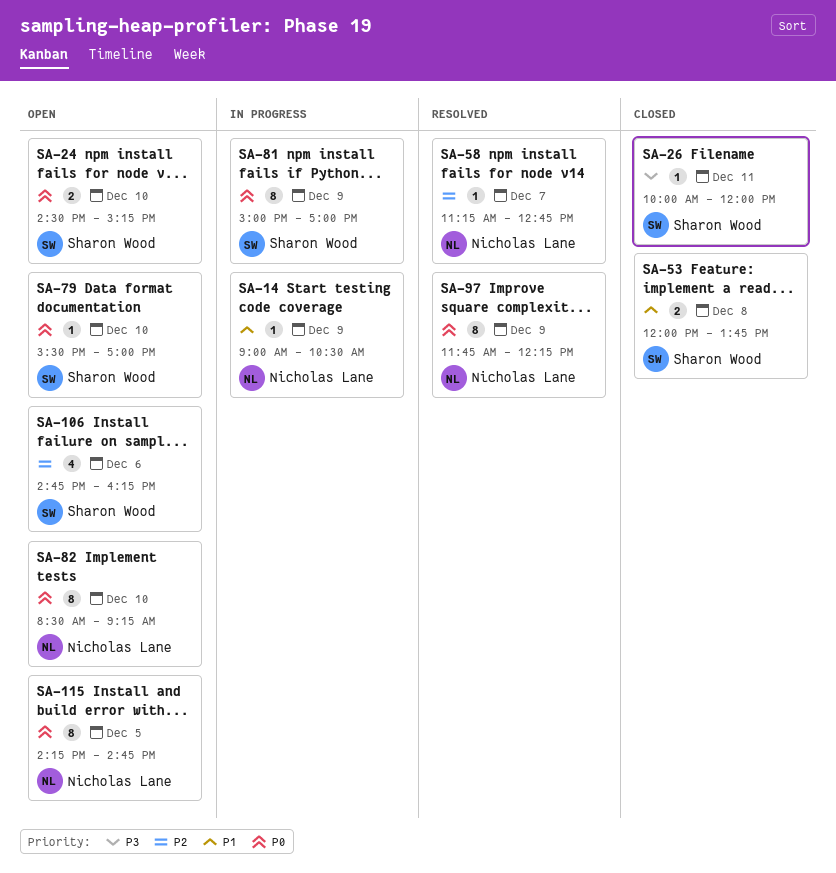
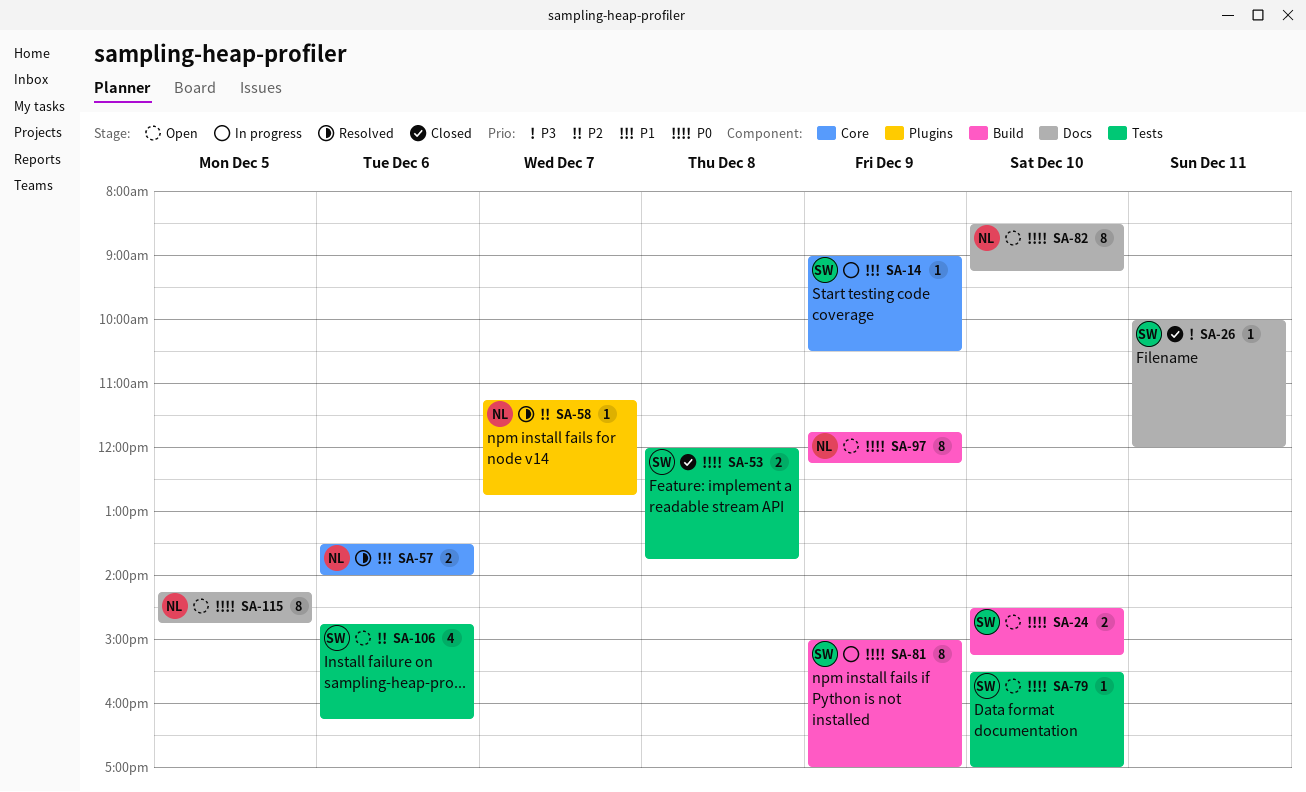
SA-14, owner: Nicholas Lane -> Sharon Wood
SA-53, priority: P1 -> P0
SA-57: none -> present
SA-97, status: Resolved -> Open

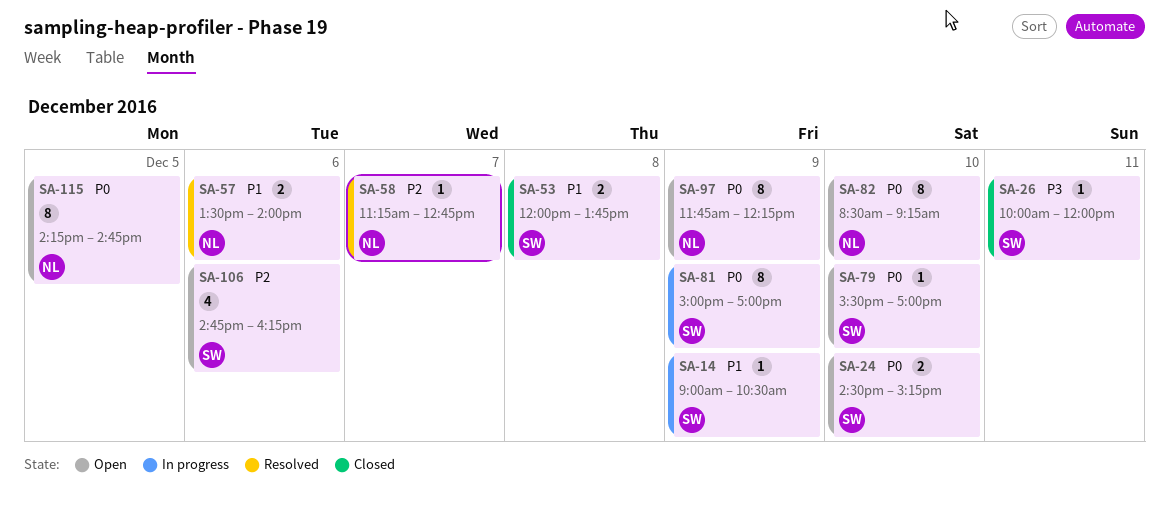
SA-53, priority: P0 -> P1

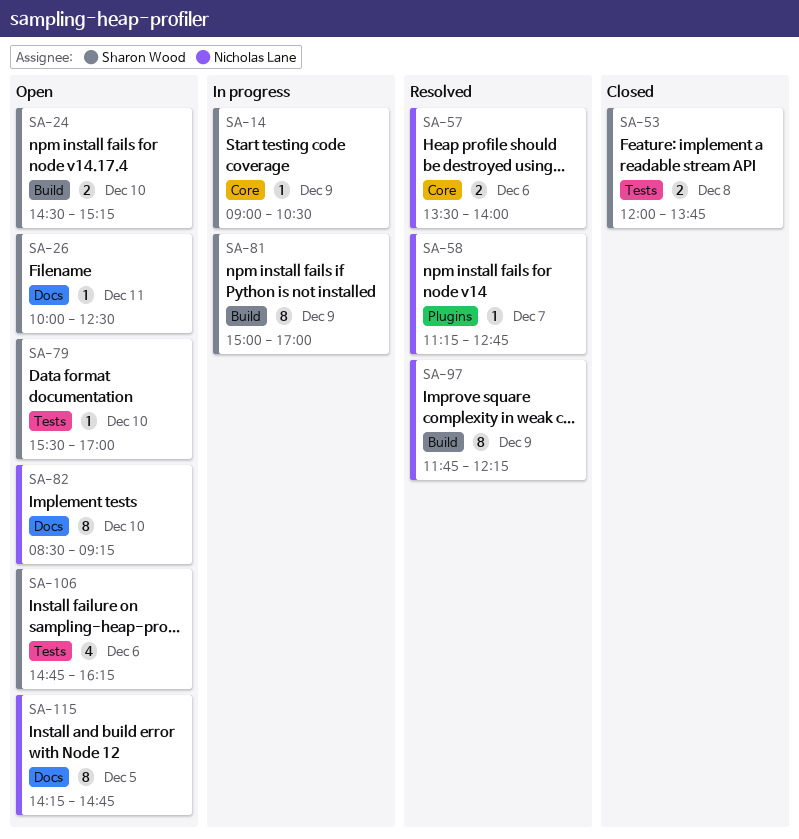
SA-26, status: Closed -> Open
SA-26, ends: 12:00 -> 12:30
SA-97, status: Open -> Resolved

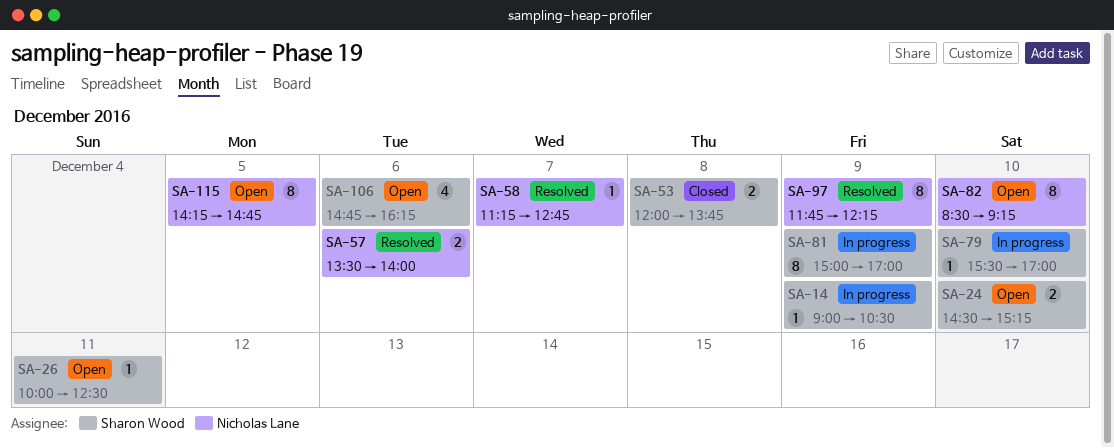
SA-79, status: Open -> In progress

